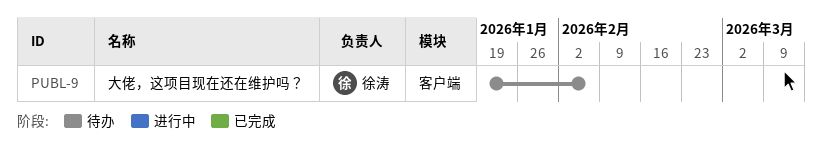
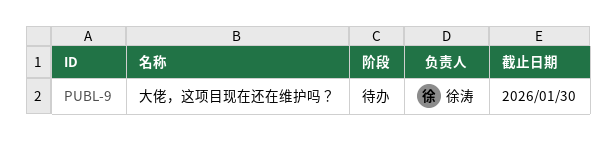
PUBL-9, due: Feb 6 -> Jan 30

